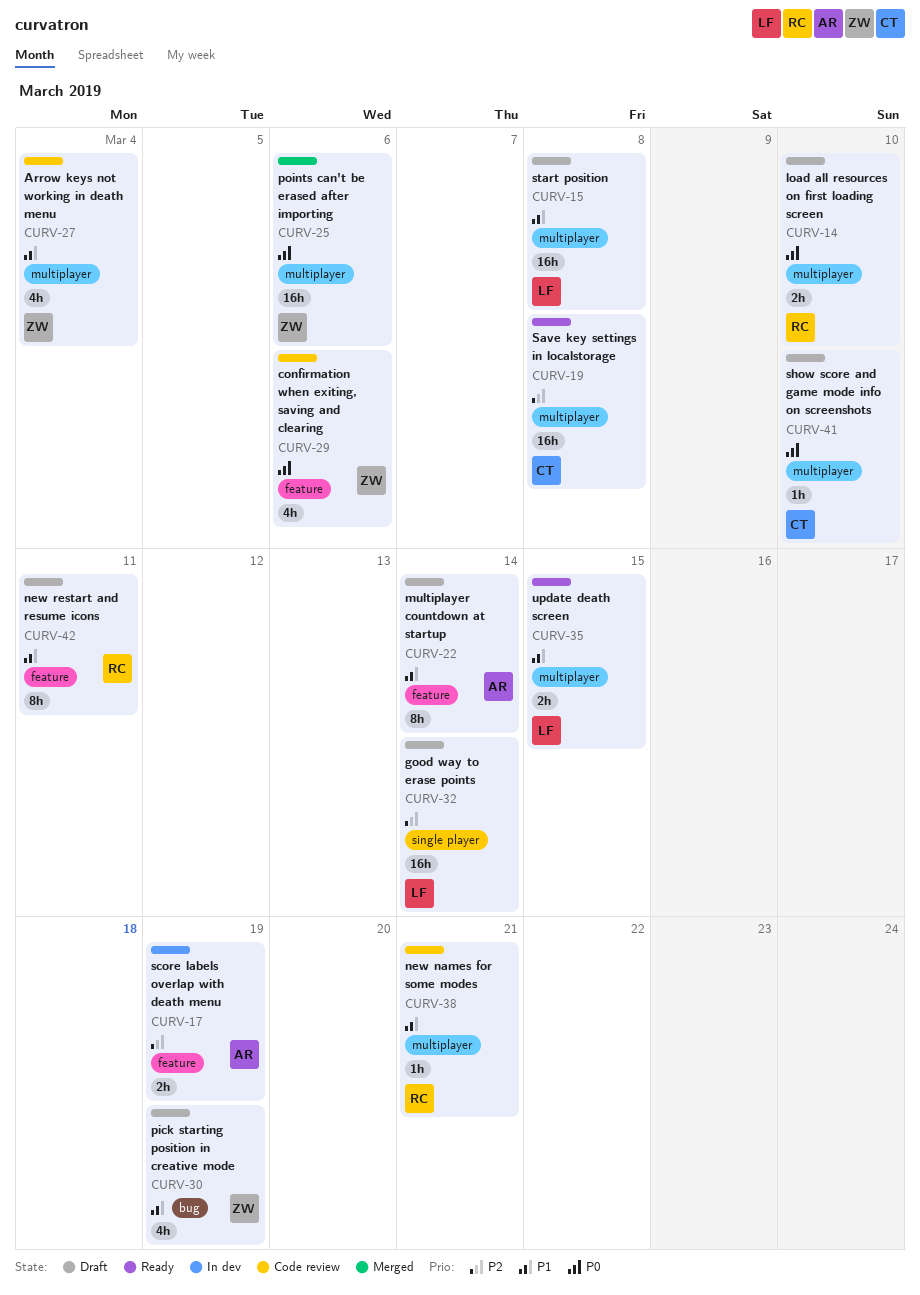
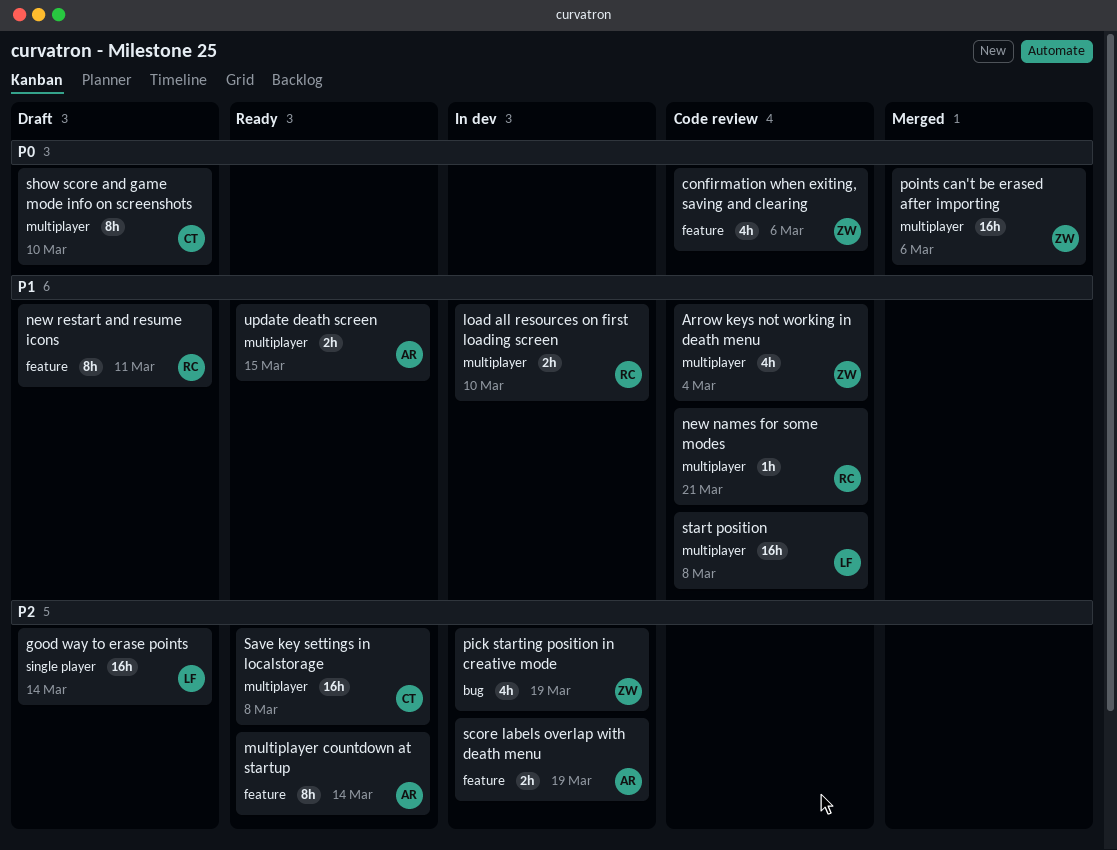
load all resources on first loading screen, status: Draft -> In dev
load all resources on first loading screen, priority: P0 -> P1
multiplayer countdown at startup, status: Draft -> Ready
multiplayer countdown at startup, priority: P1 -> P2
pick starting position in creative mode, status: Draft -> In dev
pick starting position in creative mode, priority: P1 -> P2
show score and game mode info on screenshots, estimate: 1h -> 8h
start position, status: Draft -> Code review
update death screen, owner: LF -> AR

